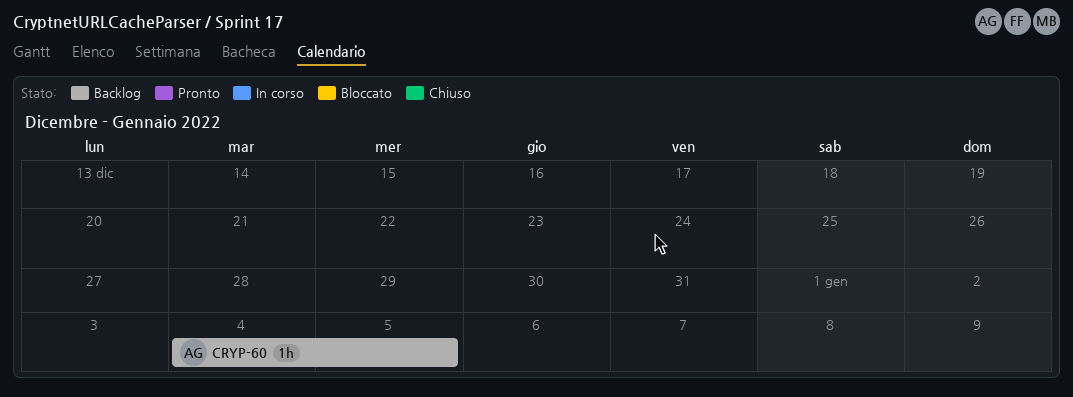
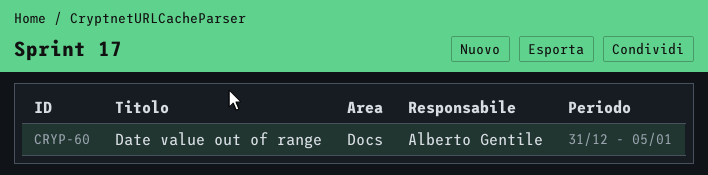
CRYP-60, start: Jan 4 -> Dec 31

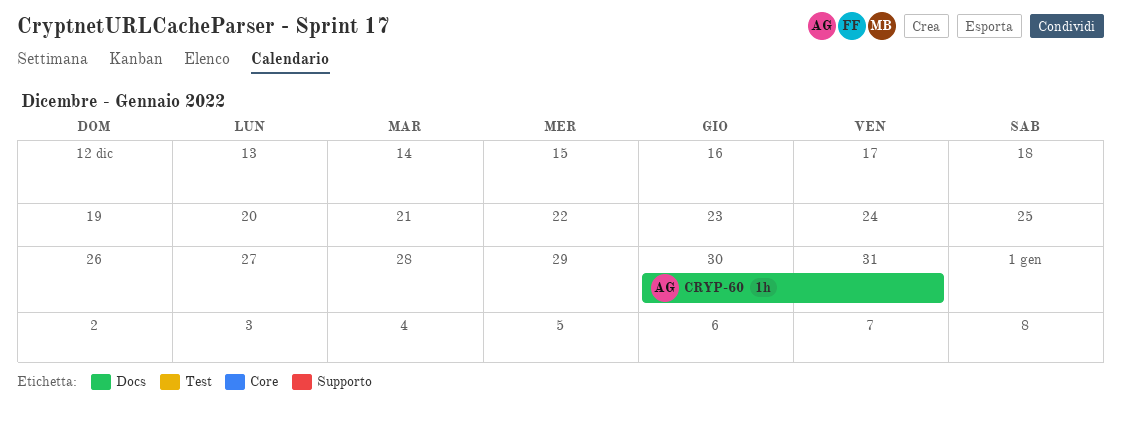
CRYP-60, start: Dec 31 -> Dec 30
CRYP-60, due: Jan 5 -> Dec 31

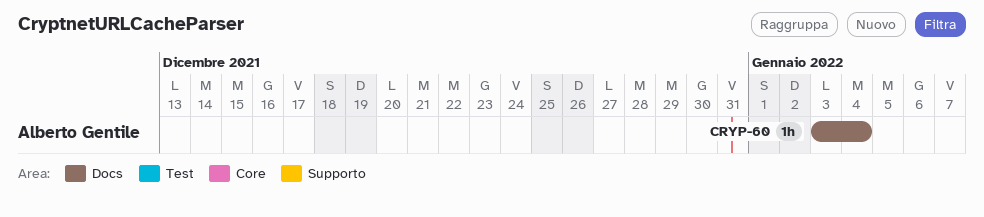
CRYP-60, start: Dec 30 -> Jan 3
CRYP-60, due: Dec 31 -> Jan 4

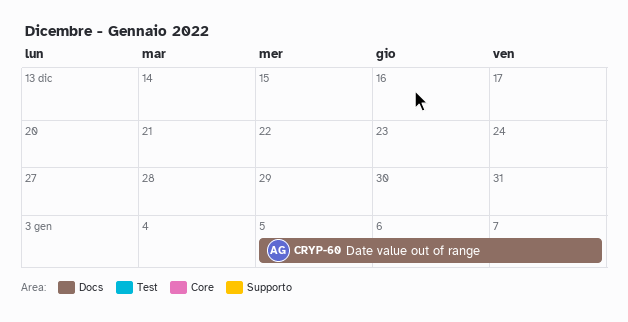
CRYP-60, start: Jan 3 -> Jan 5
CRYP-60, due: Jan 4 -> Jan 7

